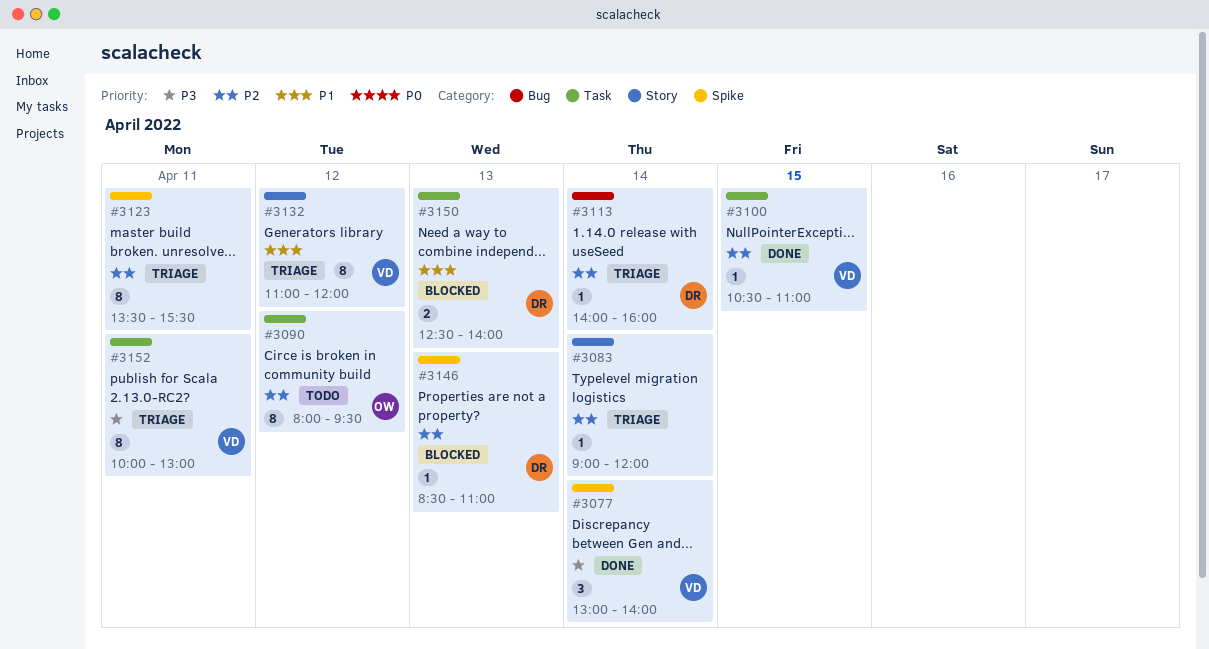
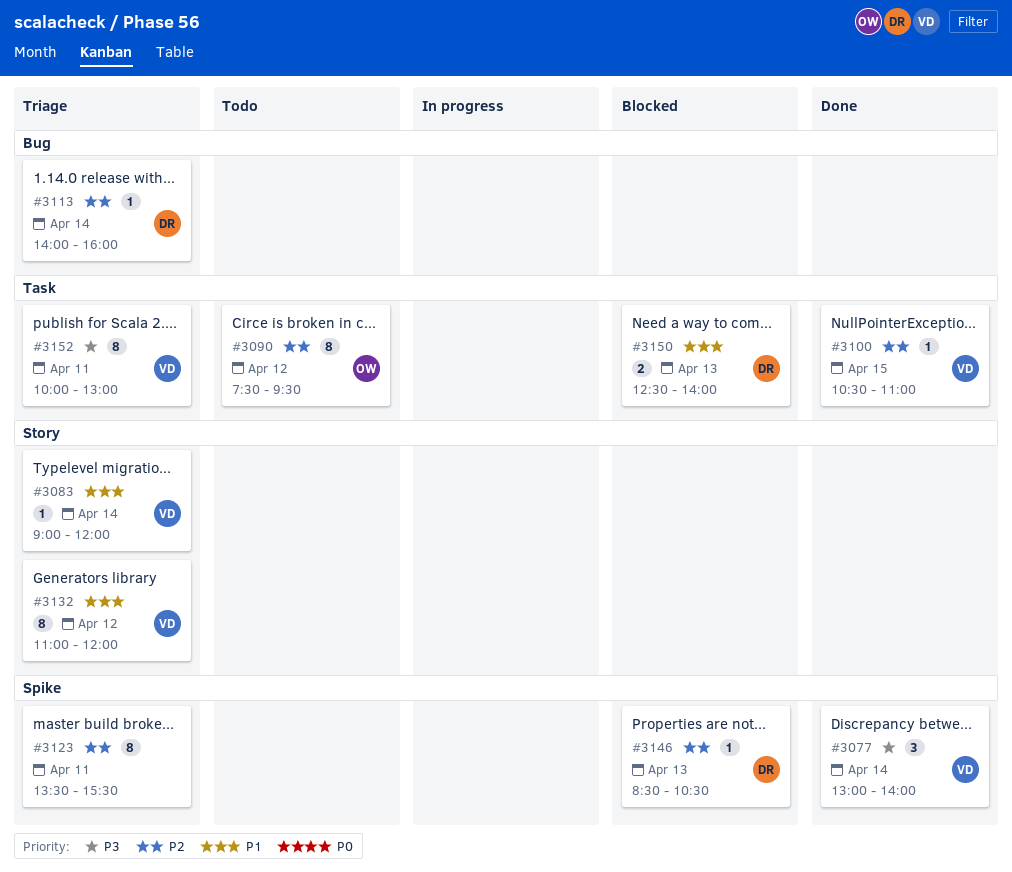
#3083, owner: none -> VD
#3083, priority: P2 -> P1
#3090, begins: 08:00 -> 07:30
#3146, ends: 11:00 -> 10:30

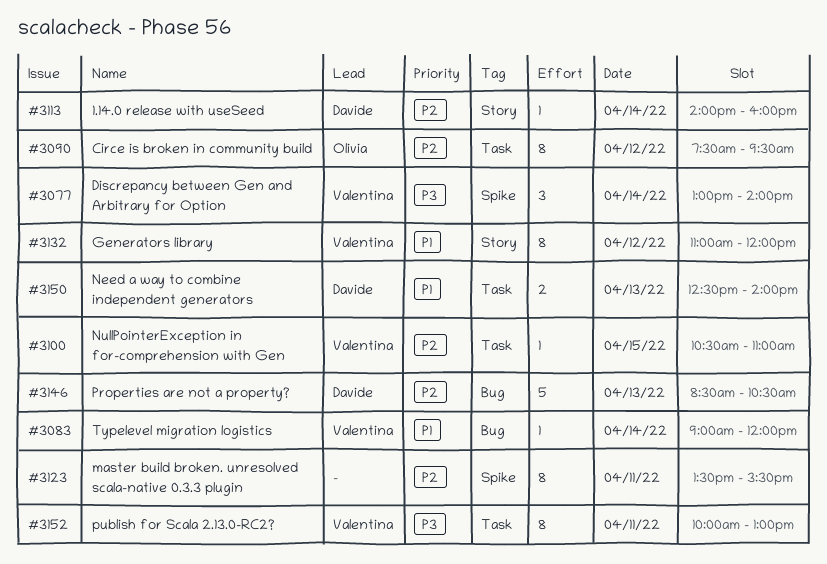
#3083, label: Story -> Bug
#3113, label: Bug -> Story
#3146, label: Spike -> Bug
#3146, estimate: 1 -> 5

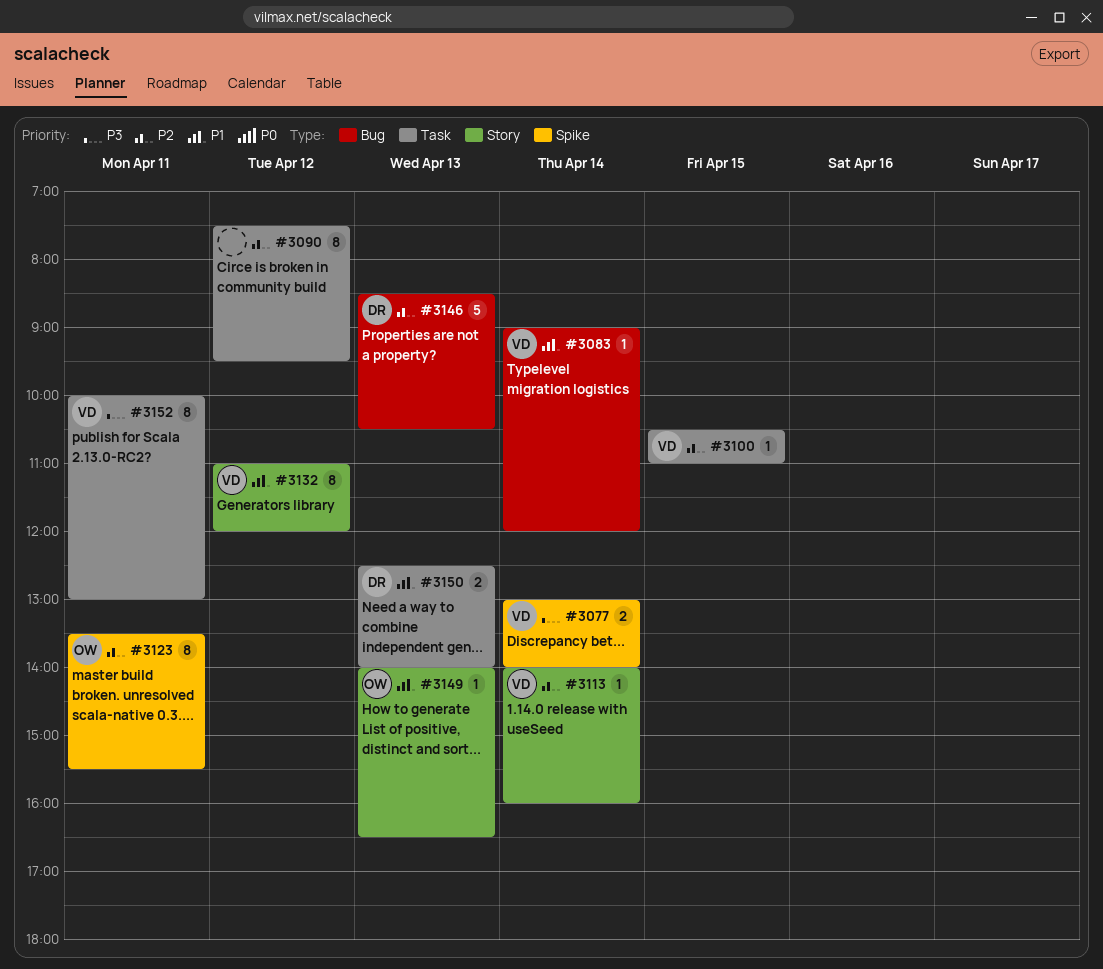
#3077, estimate: 3 -> 2
#3090, owner: Olivia -> none
#3113, owner: Davide -> Valentina
#3123, owner: none -> Olivia
#3149: none -> present

